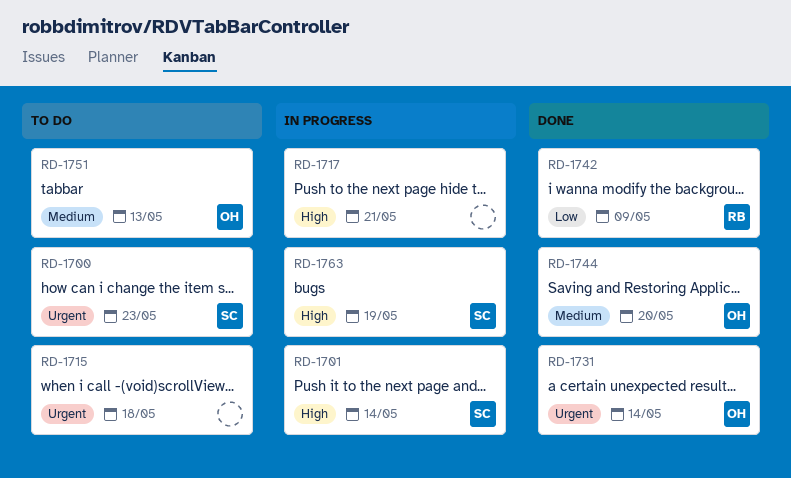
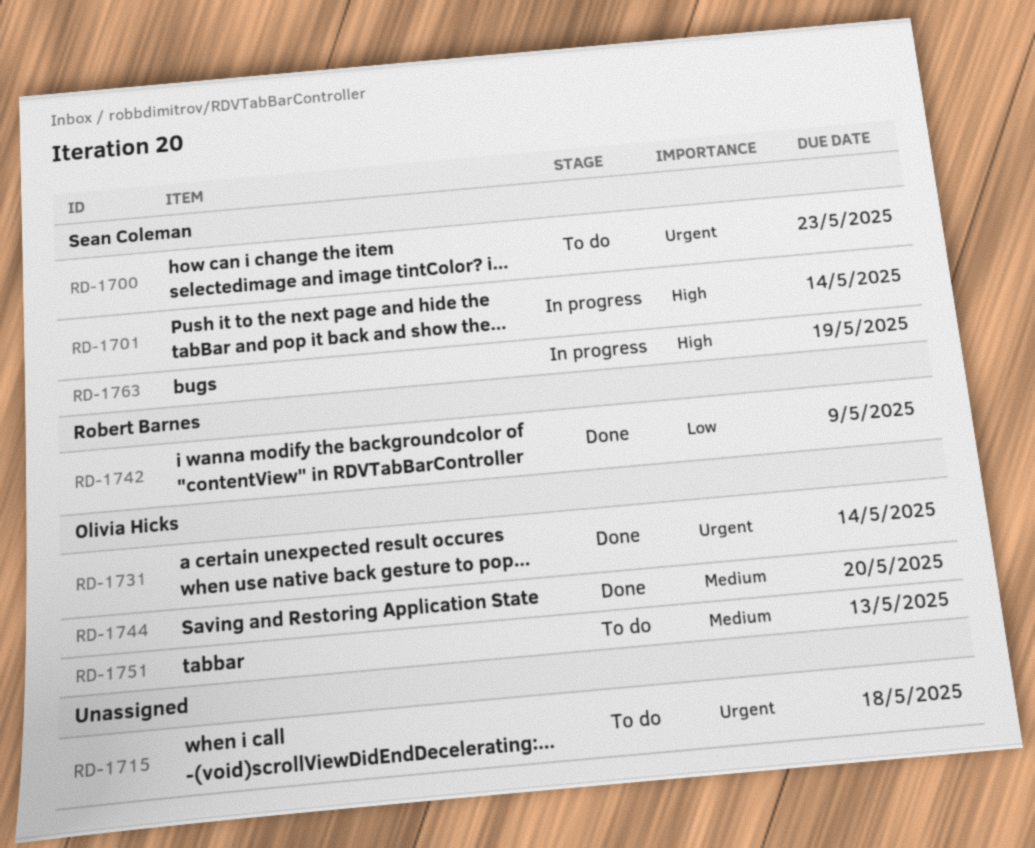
RD-1717: present -> none

